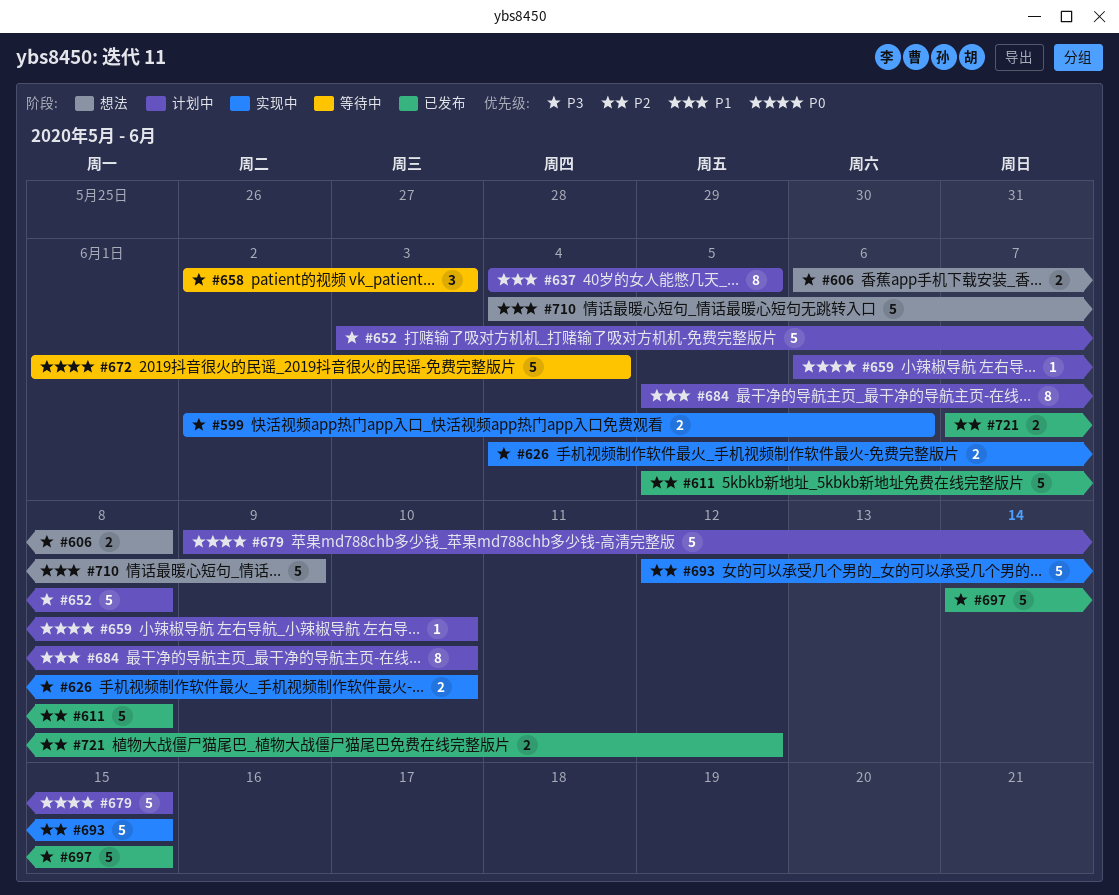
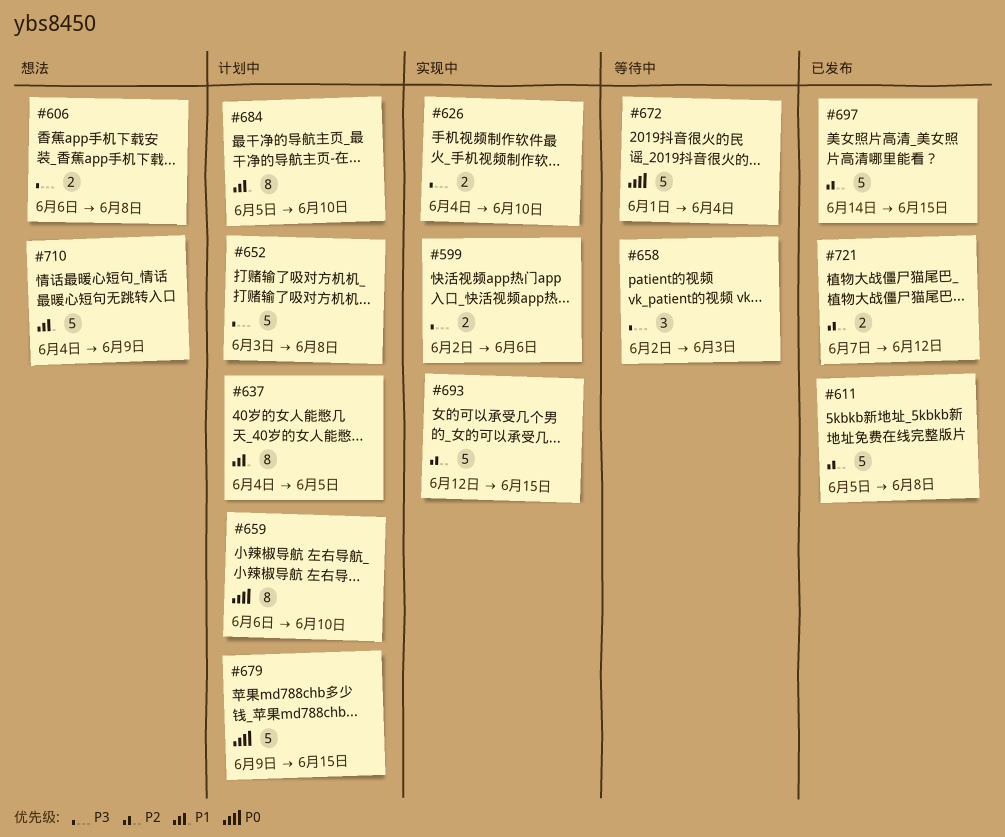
#659, estimate: 1 -> 8
#697, priority: P3 -> P2

